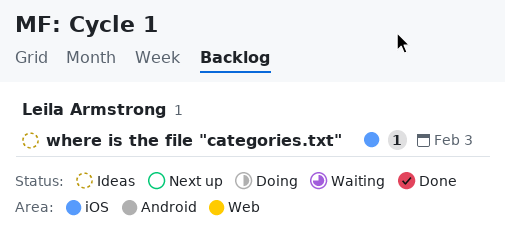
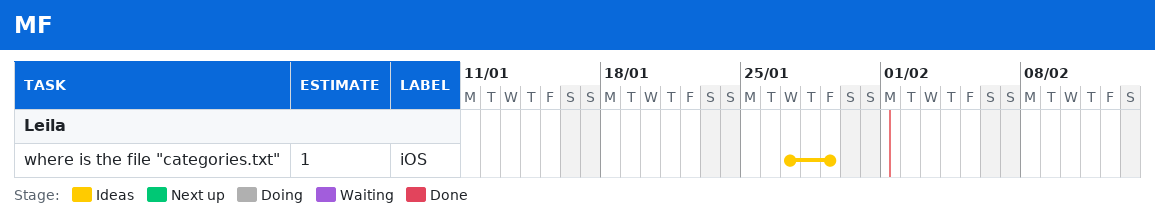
where is the file "categories.txt", due: Feb 3 -> Jan 29

